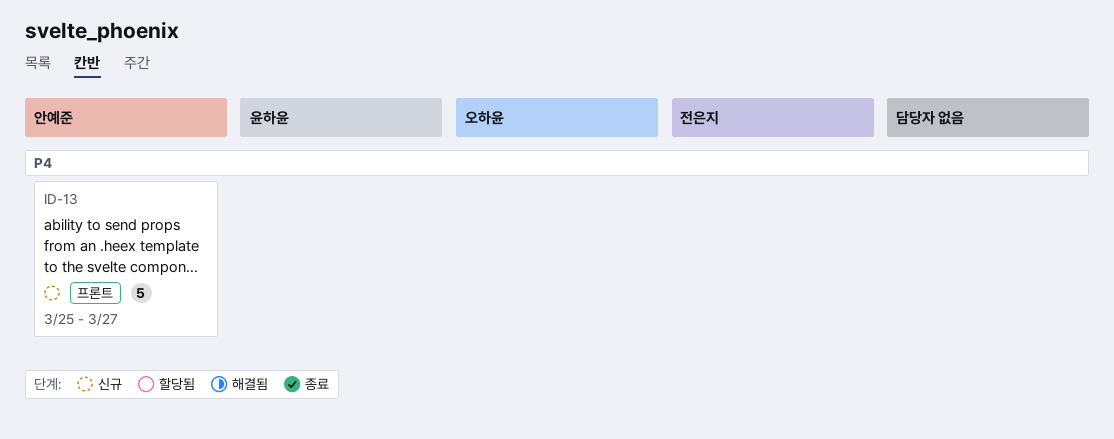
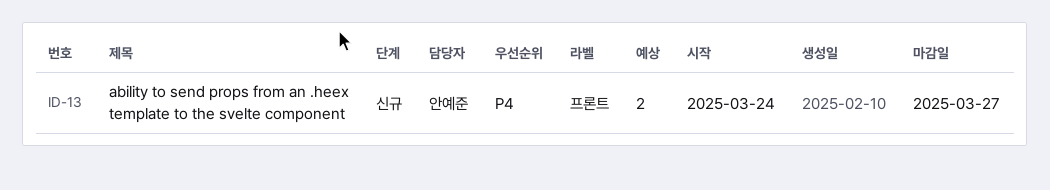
ID-13, estimate: 5 -> 2
ID-13, start: Mar 25 -> Mar 24

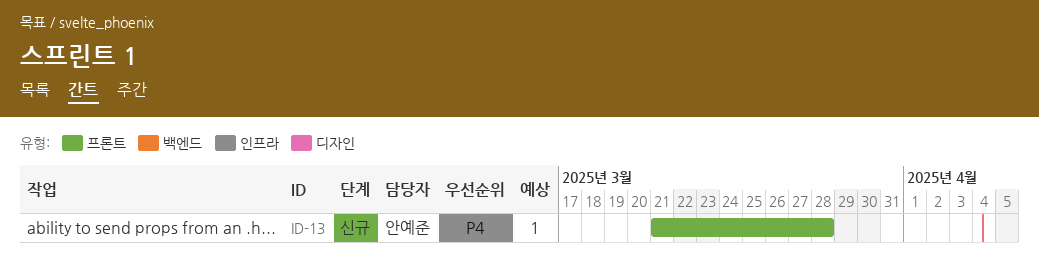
ID-13, estimate: 2 -> 1
ID-13, start: Mar 24 -> Mar 21
ID-13, due: Mar 27 -> Mar 28

